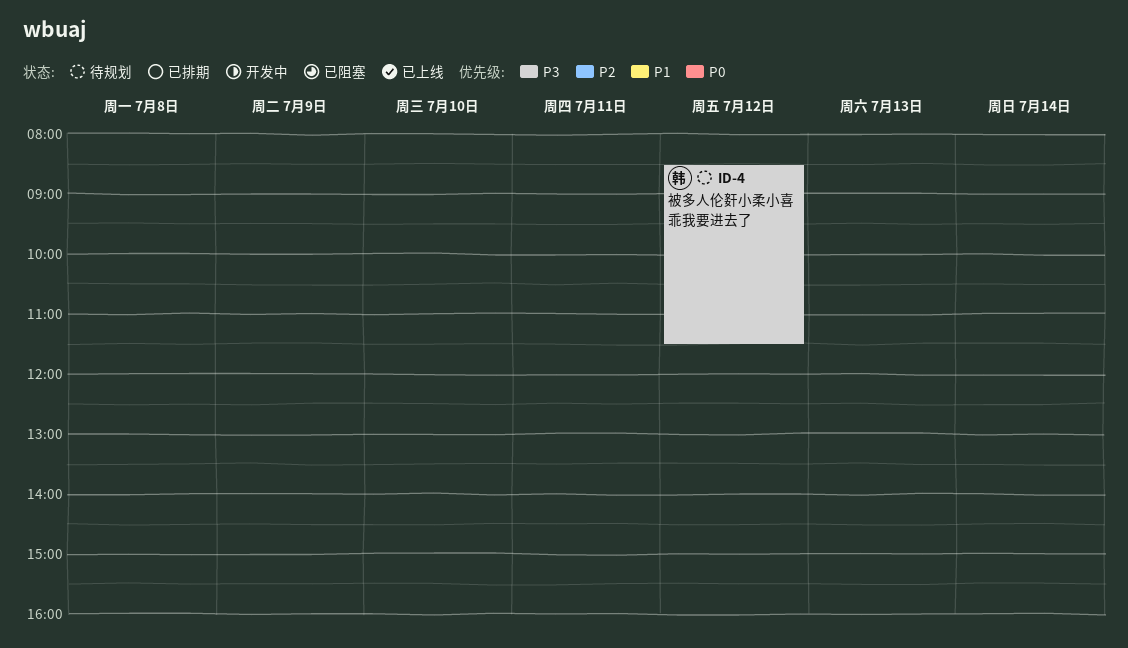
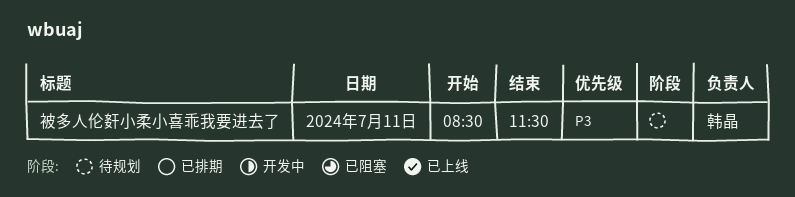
被多人伦姧小柔小喜乖我要进去了, day: Jul 12 -> Jul 11

